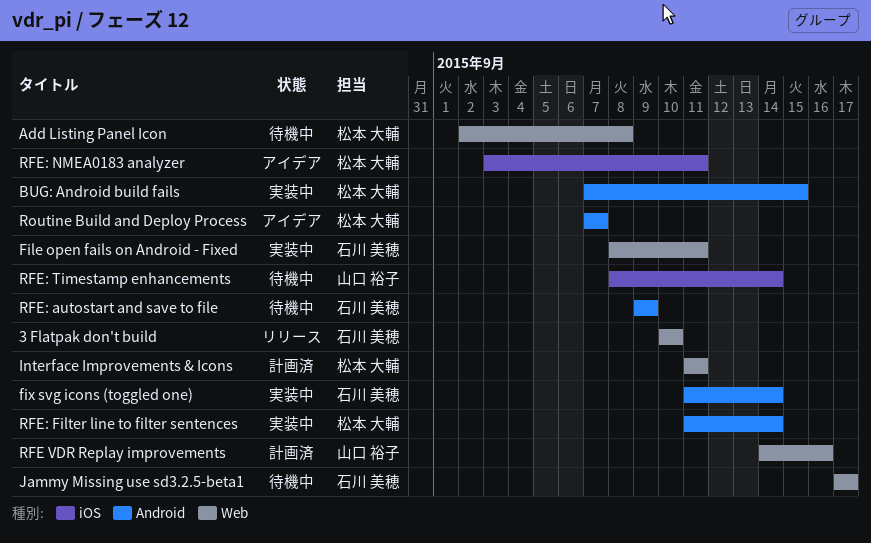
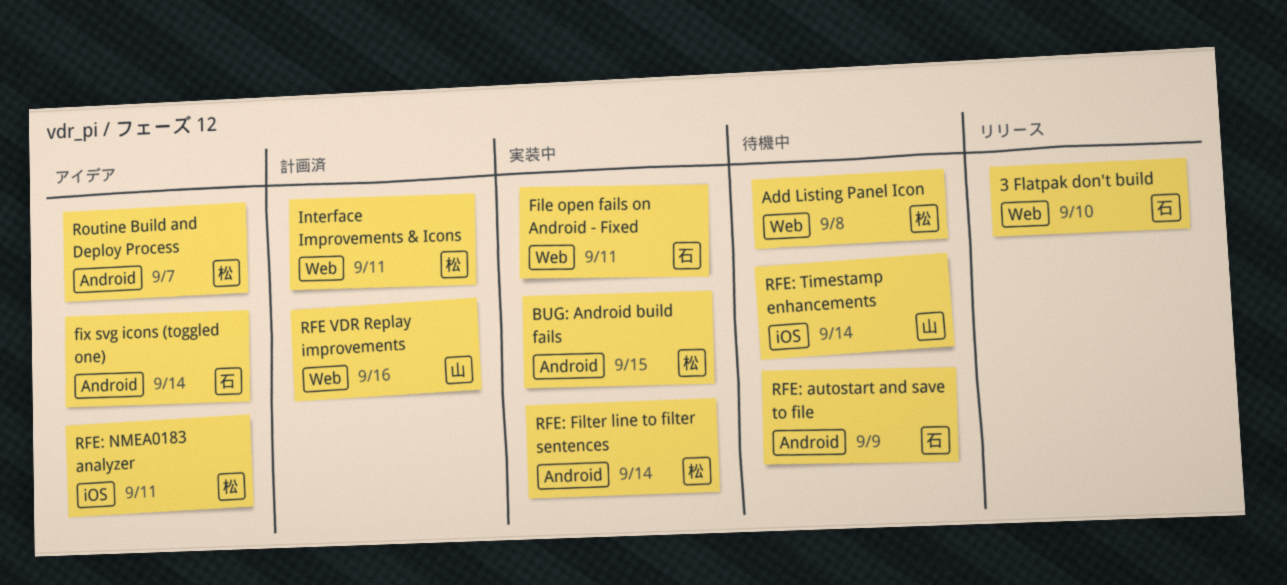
fix svg icons (toggled one), status: 実装中 -> アイデア
Jammy Missing use sd3.2.5-beta1: present -> none

